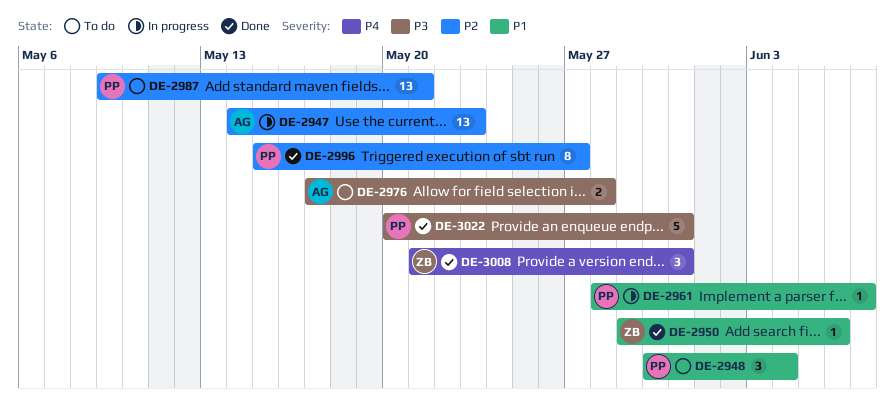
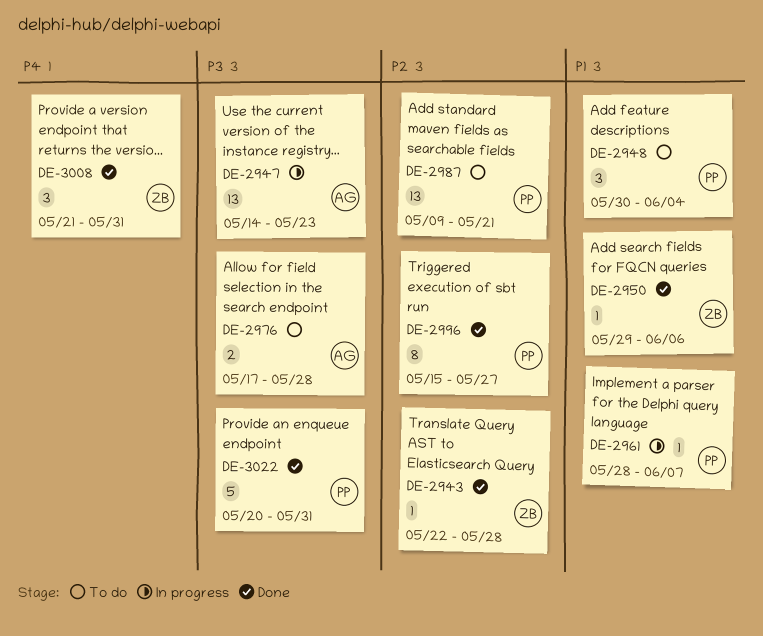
DE-2943: none -> present
DE-2947, priority: P2 -> P3

